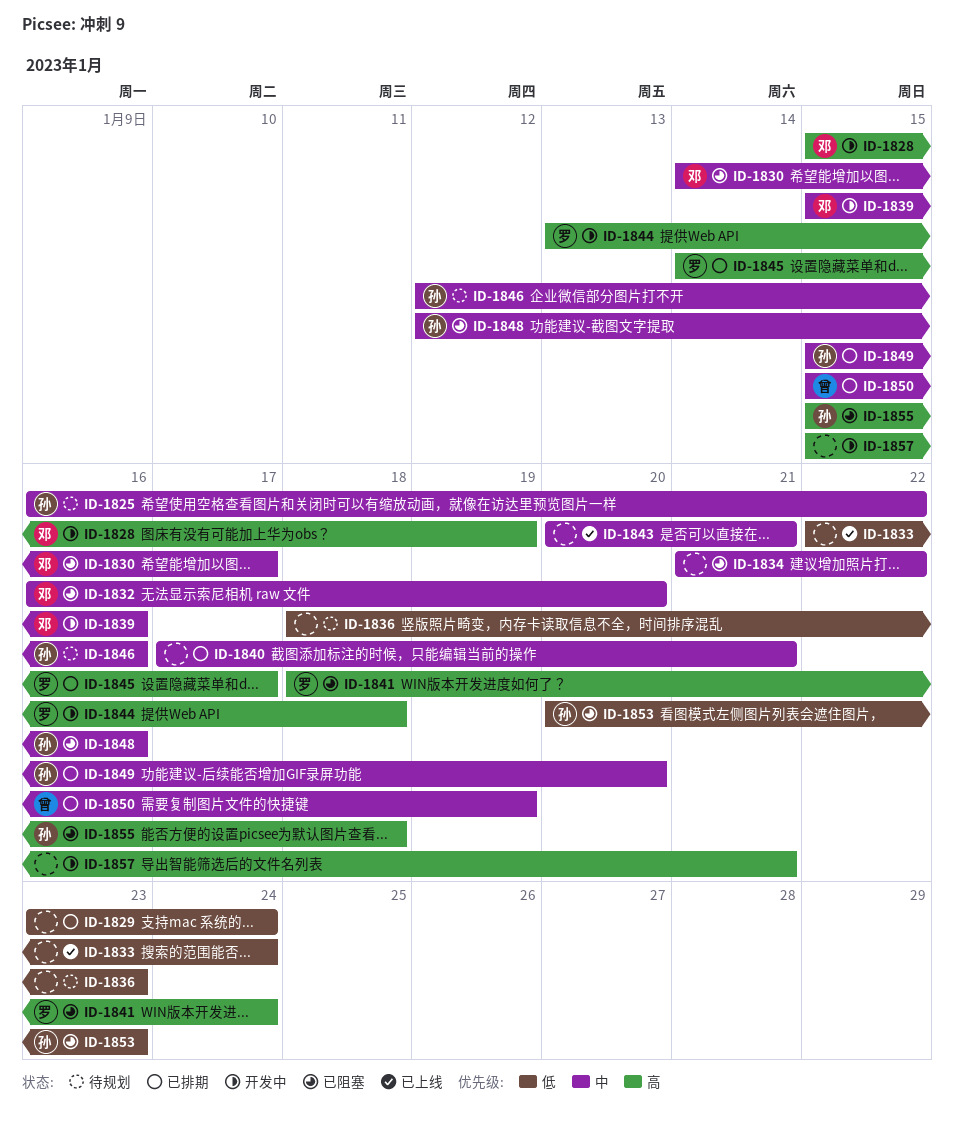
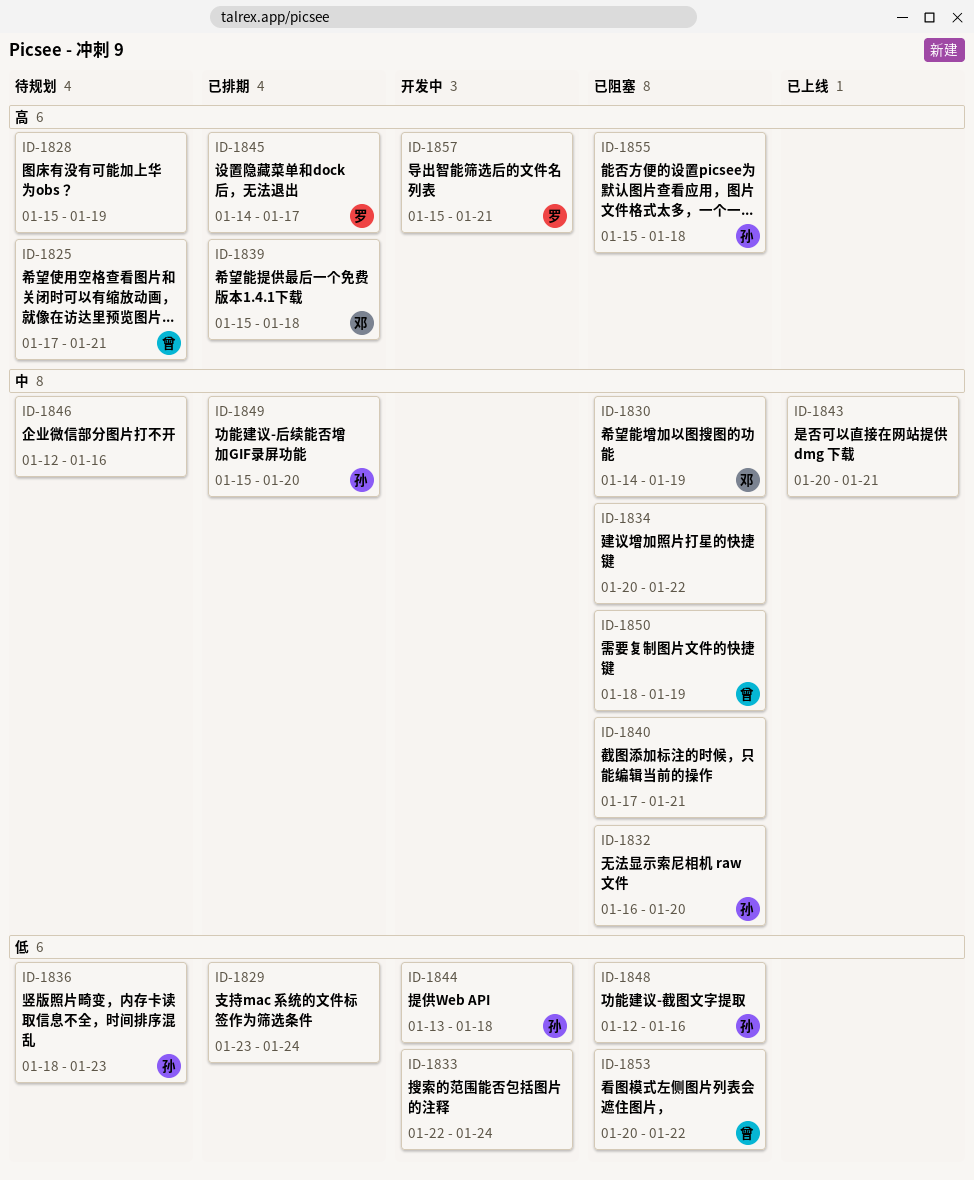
ID-1825, owner: 孙 -> 曾
ID-1825, priority: 中 -> 高
ID-1825, start: Jan 16 -> Jan 17
ID-1825, due: Jan 22 -> Jan 21
ID-1828, status: 开发中 -> 待规划
ID-1828, owner: 邓 -> none
ID-1830, due: Jan 17 -> Jan 19
ID-1832, owner: 邓 -> 孙
ID-1833, status: 已上线 -> 开发中
ID-1834, start: Jan 21 -> Jan 20
ID-1836, owner: none -> 孙
ID-1839, status: 开发中 -> 已排期
ID-1839, priority: 中 -> 高
ID-1839, due: Jan 16 -> Jan 18
ID-1840, status: 已排期 -> 已阻塞
ID-1841: present -> none
ID-1844, owner: 罗 -> 孙
ID-1844, priority: 高 -> 低
ID-1846, owner: 孙 -> none
ID-1848, priority: 中 -> 低
ID-1850, status: 已排期 -> 已阻塞
ID-1850, start: Jan 15 -> Jan 18
ID-1853, owner: 孙 -> 曾
ID-1853, due: Jan 23 -> Jan 22
ID-1857, owner: none -> 罗

